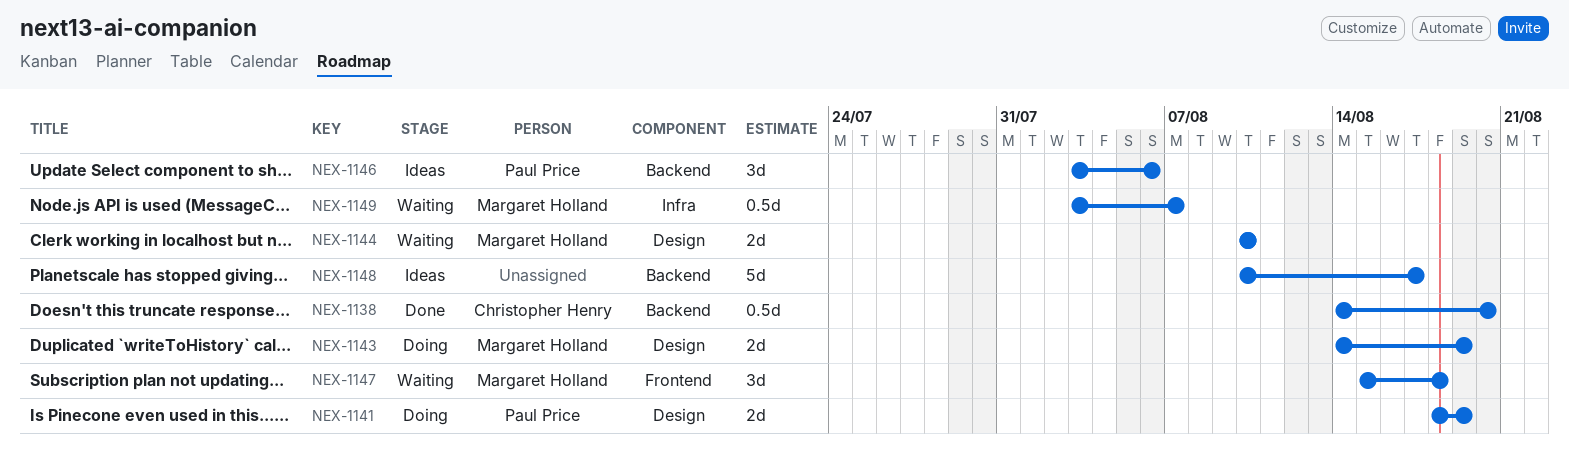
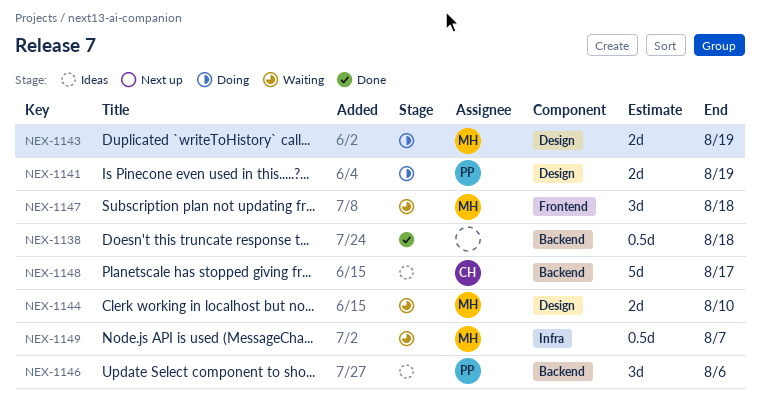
NEX-1138, owner: Christopher Henry -> none
NEX-1138, due: Aug 20 -> Aug 18
NEX-1148, owner: none -> Christopher Henry

